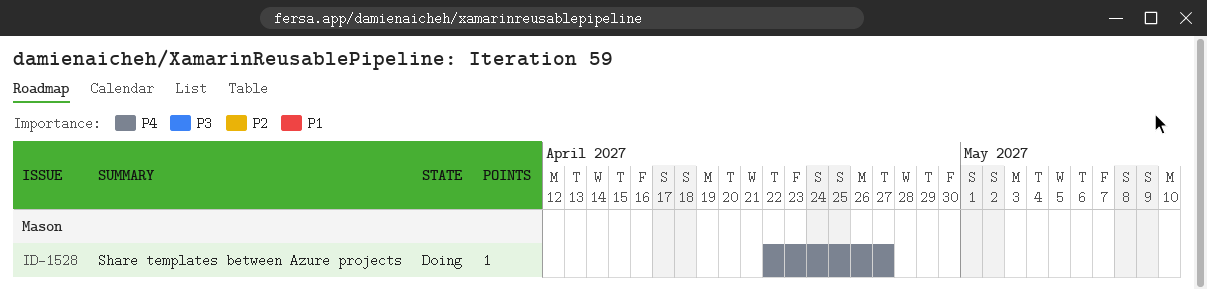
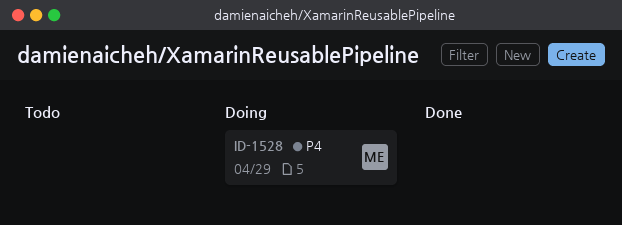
ID-1528, due: Apr 27 -> Apr 29

